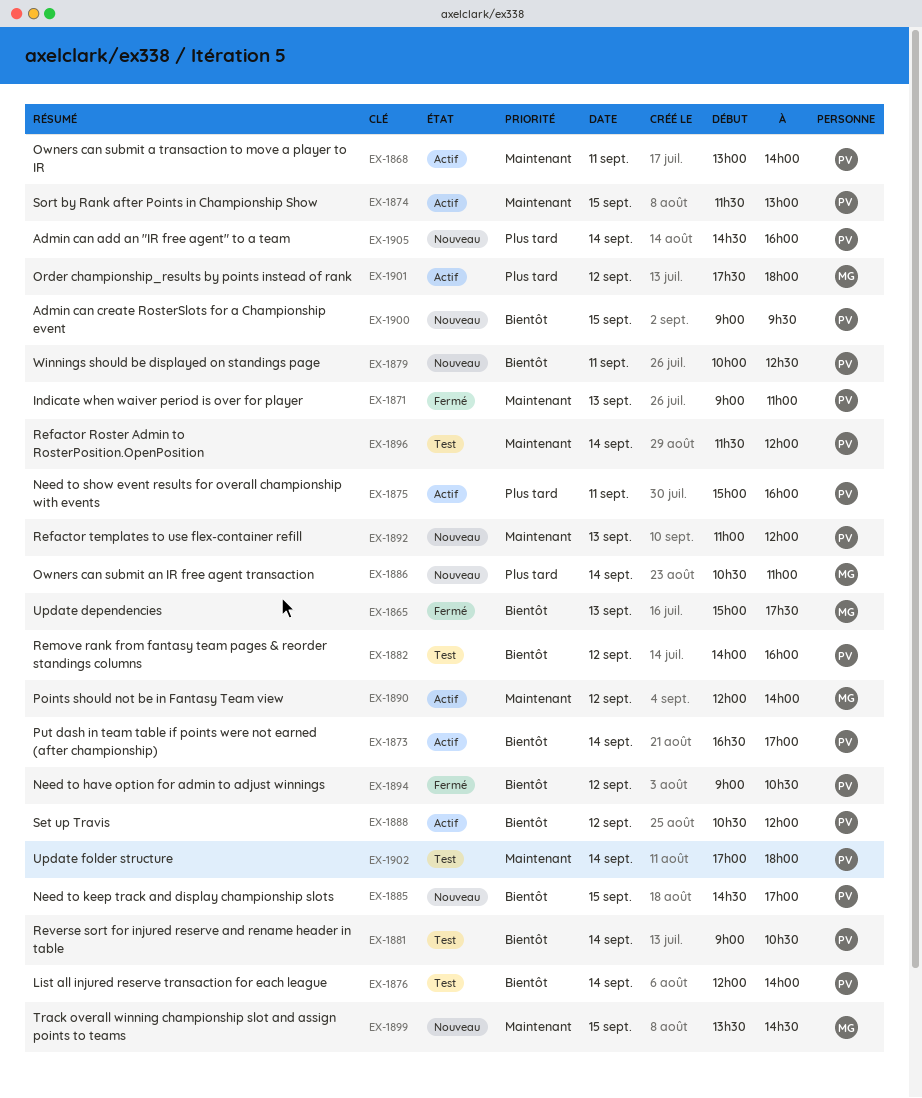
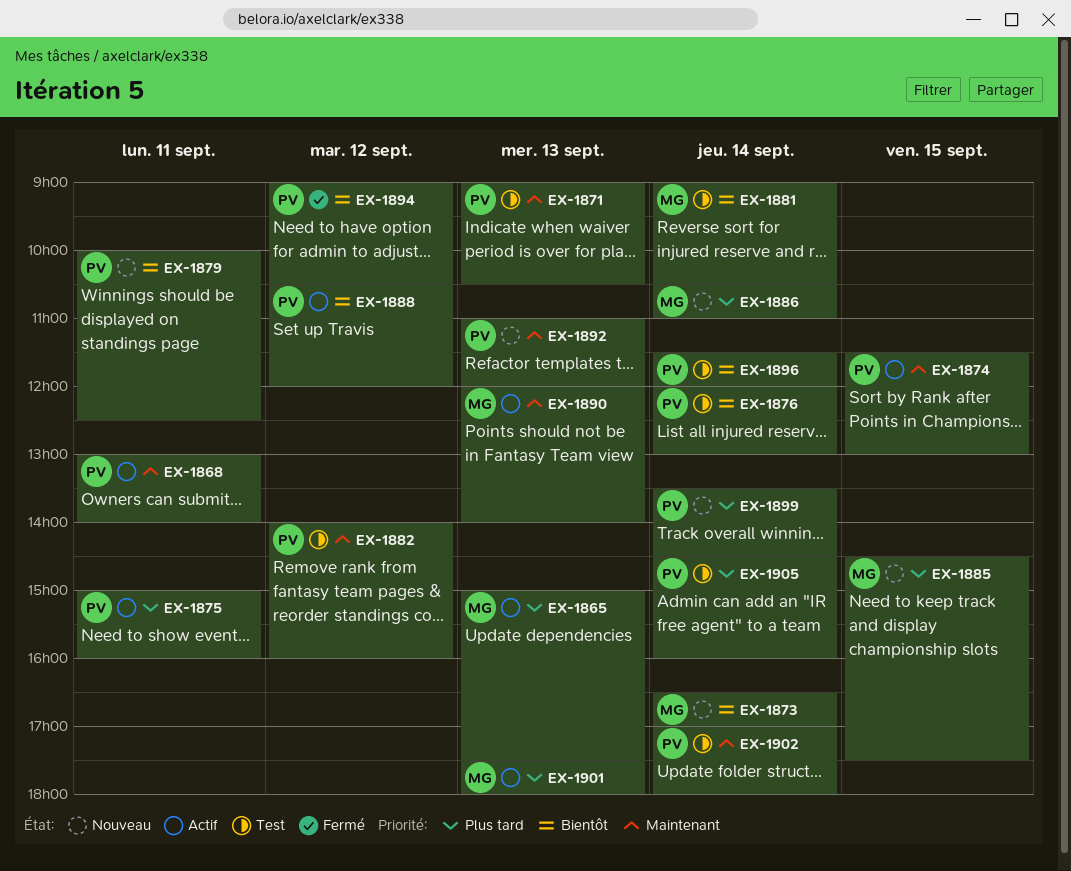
EX-1865, status: Fermé -> Actif
EX-1865, priority: Bientôt -> Plus tard
EX-1871, status: Fermé -> Test
EX-1871, ends: 11:00 -> 10:30
EX-1873, status: Actif -> Nouveau
EX-1873, owner: PV -> MG
EX-1876, ends: 14:00 -> 13:00
EX-1881, owner: PV -> MG
EX-1882, priority: Bientôt -> Maintenant
EX-1885, owner: PV -> MG
EX-1885, priority: Bientôt -> Plus tard
EX-1885, ends: 17:00 -> 17:30
EX-1890, day: Sep 12 -> Sep 13
EX-1896, priority: Maintenant -> Bientôt
EX-1899, owner: MG -> PV
EX-1899, priority: Maintenant -> Plus tard
EX-1899, day: Sep 15 -> Sep 14
EX-1900: present -> none
EX-1901, day: Sep 12 -> Sep 13
EX-1905, status: Nouveau -> Test

